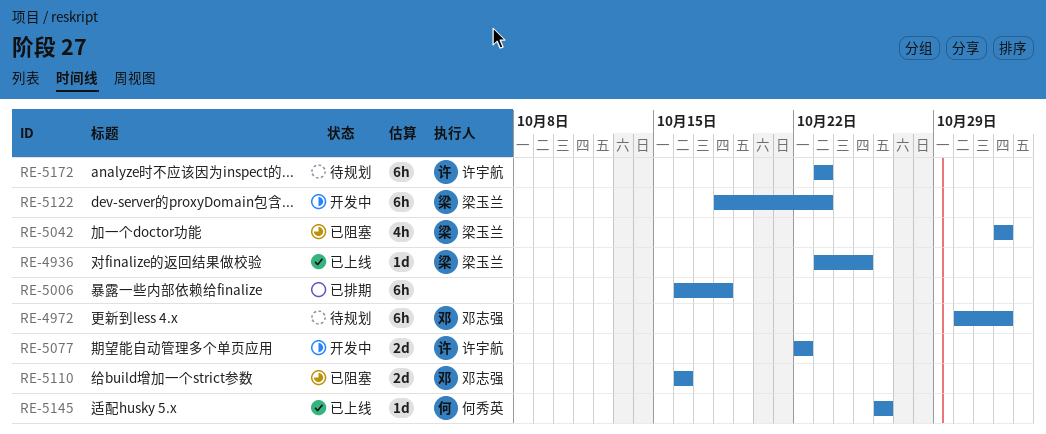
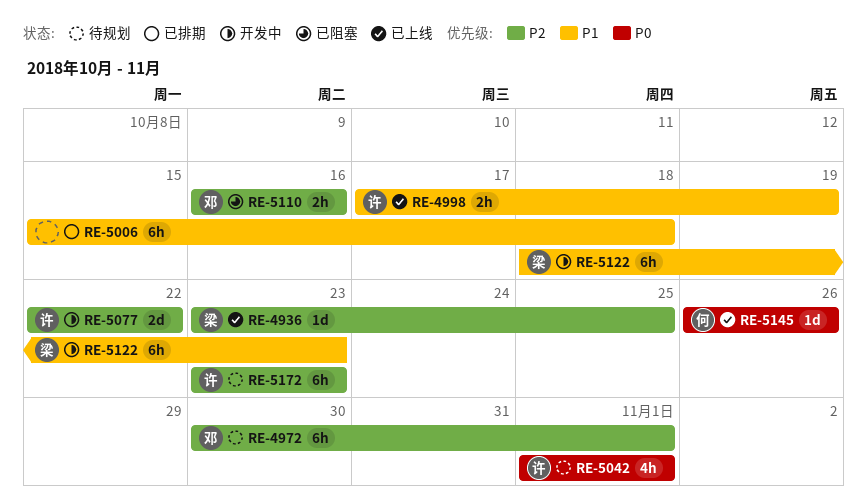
RE-4998: none -> present
RE-5006, start: Oct 16 -> Oct 15
RE-5042, status: 已阻塞 -> 待规划
RE-5042, owner: 梁玉兰 -> 许宇航
RE-5110, estimate: 2d -> 2h

